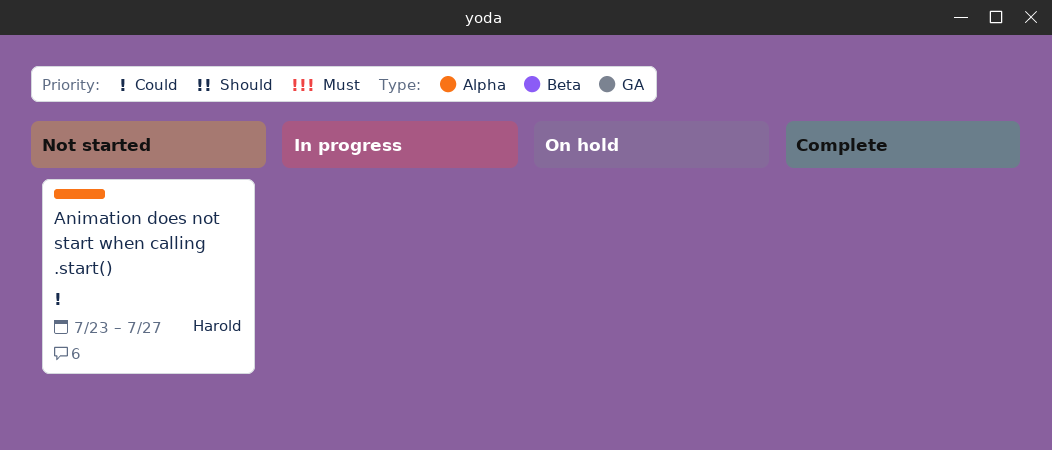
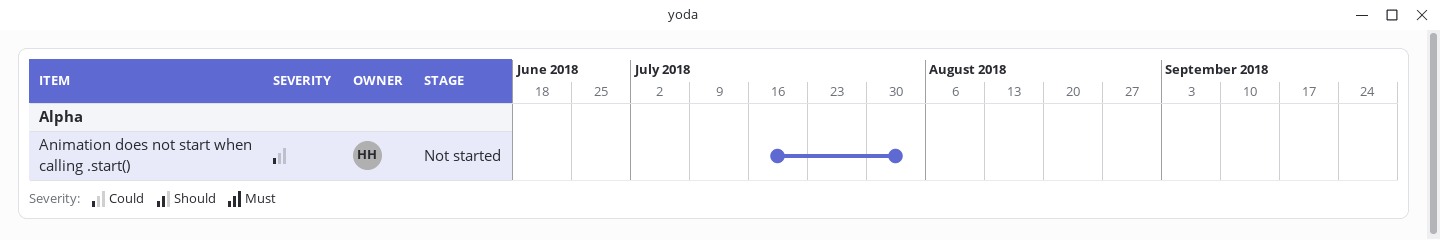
Animation does not start when calling .start(), start: Jul 23 -> Jul 16
Animation does not start when calling .start(), due: Jul 27 -> Aug 3

